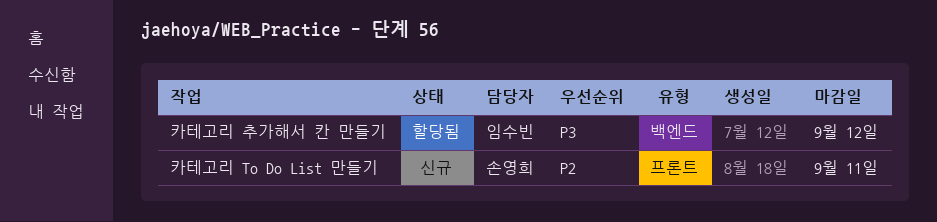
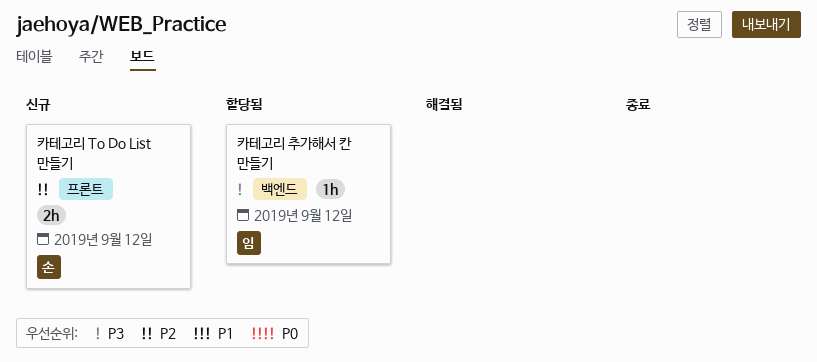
카테고리 To Do List 만들기, due: Sep 11 -> Sep 12

